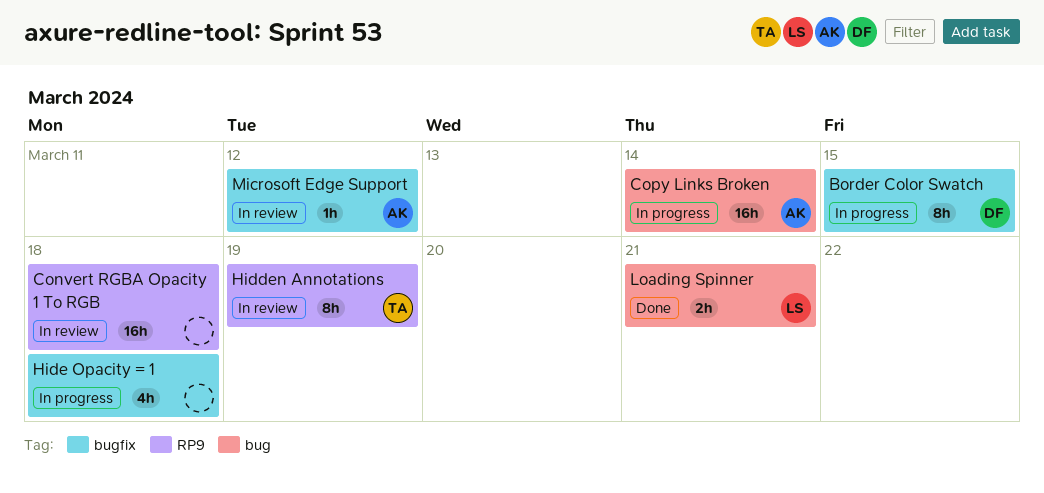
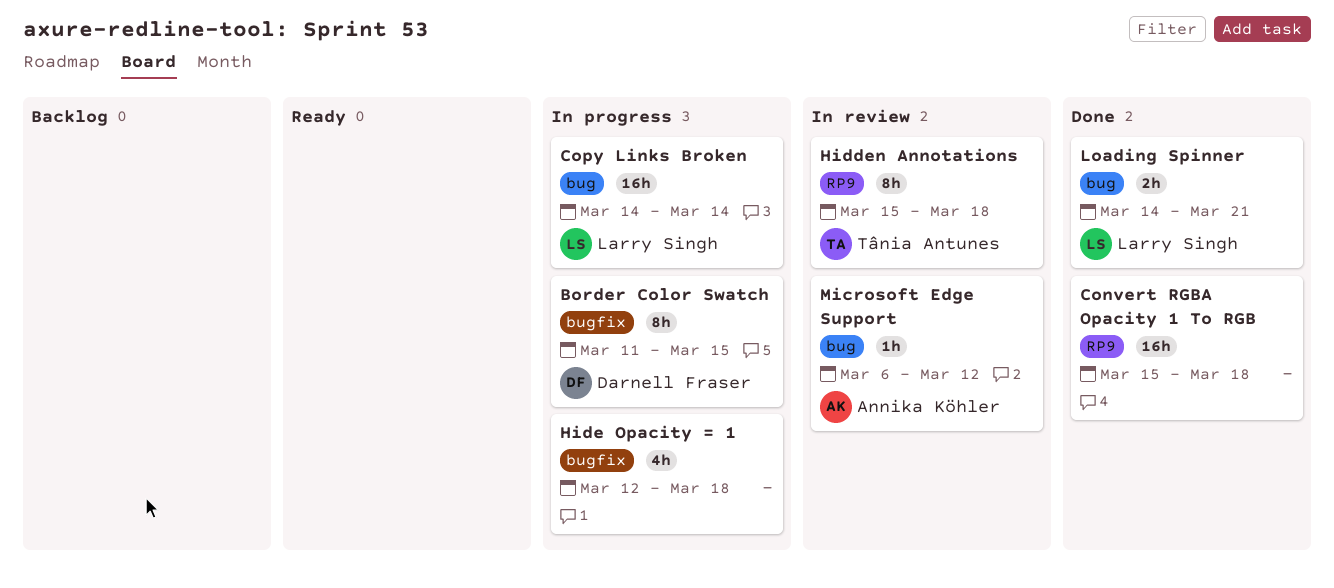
Convert RGBA Opacity 1 To RGB, status: In review -> Done
Copy Links Broken, owner: Annika Köhler -> Larry Singh
Hidden Annotations, due: Mar 19 -> Mar 18
Microsoft Edge Support, label: bugfix -> bug

